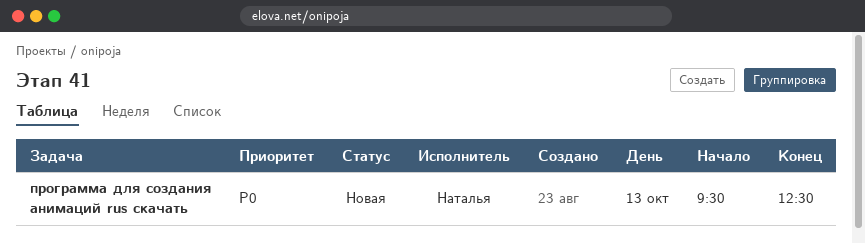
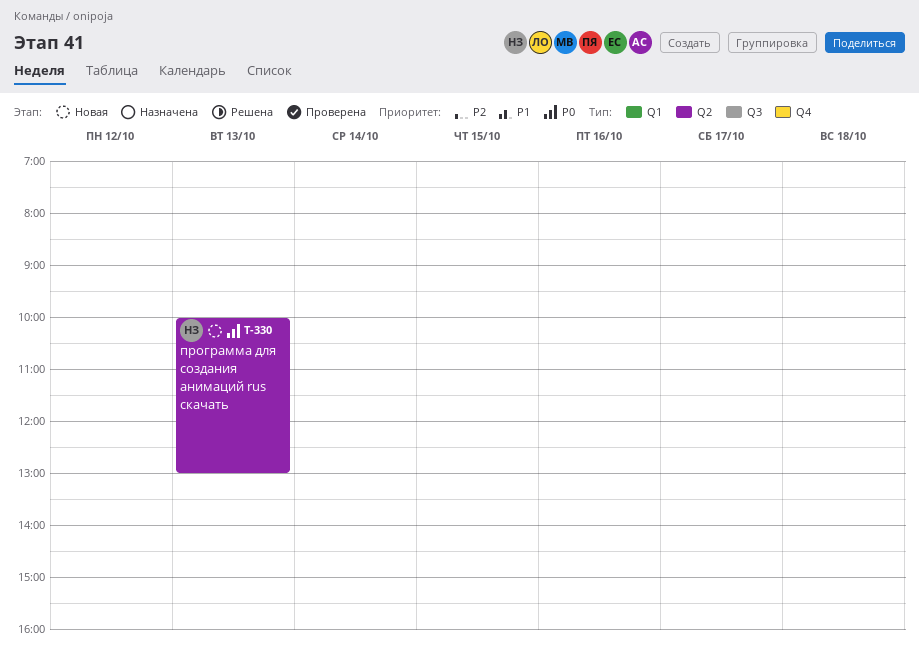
программа для создания анимаций rus скачать, begins: 09:30 -> 10:00
программа для создания анимаций rus скачать, ends: 12:30 -> 13:00

